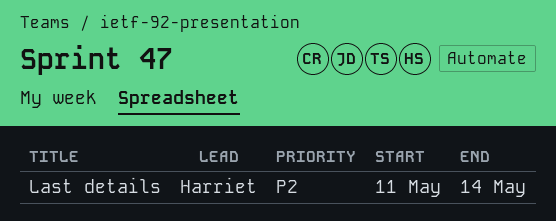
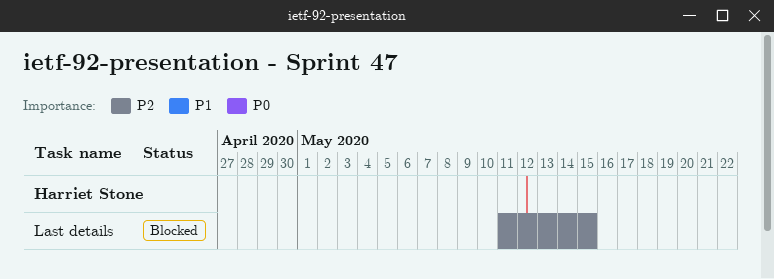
Last details, due: May 14 -> May 15

